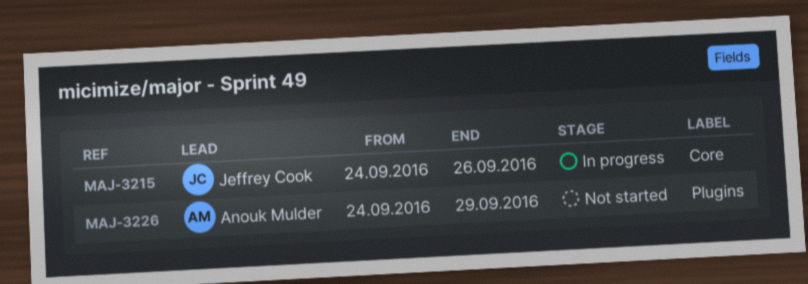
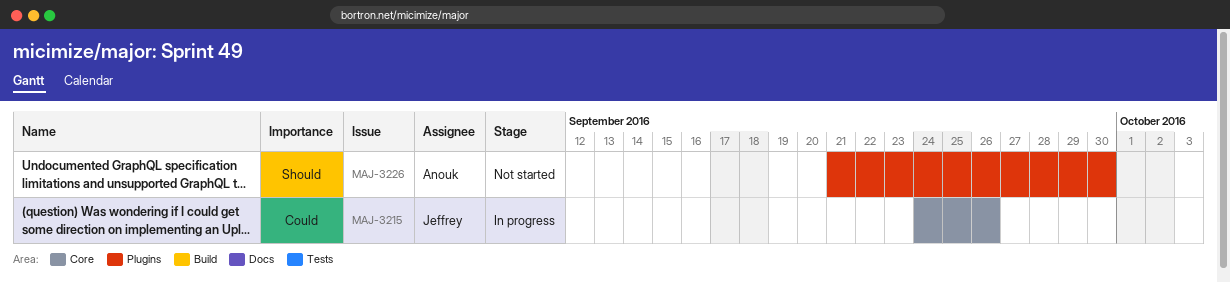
MAJ-3226, start: Sep 24 -> Sep 21
MAJ-3226, due: Sep 29 -> Sep 30

